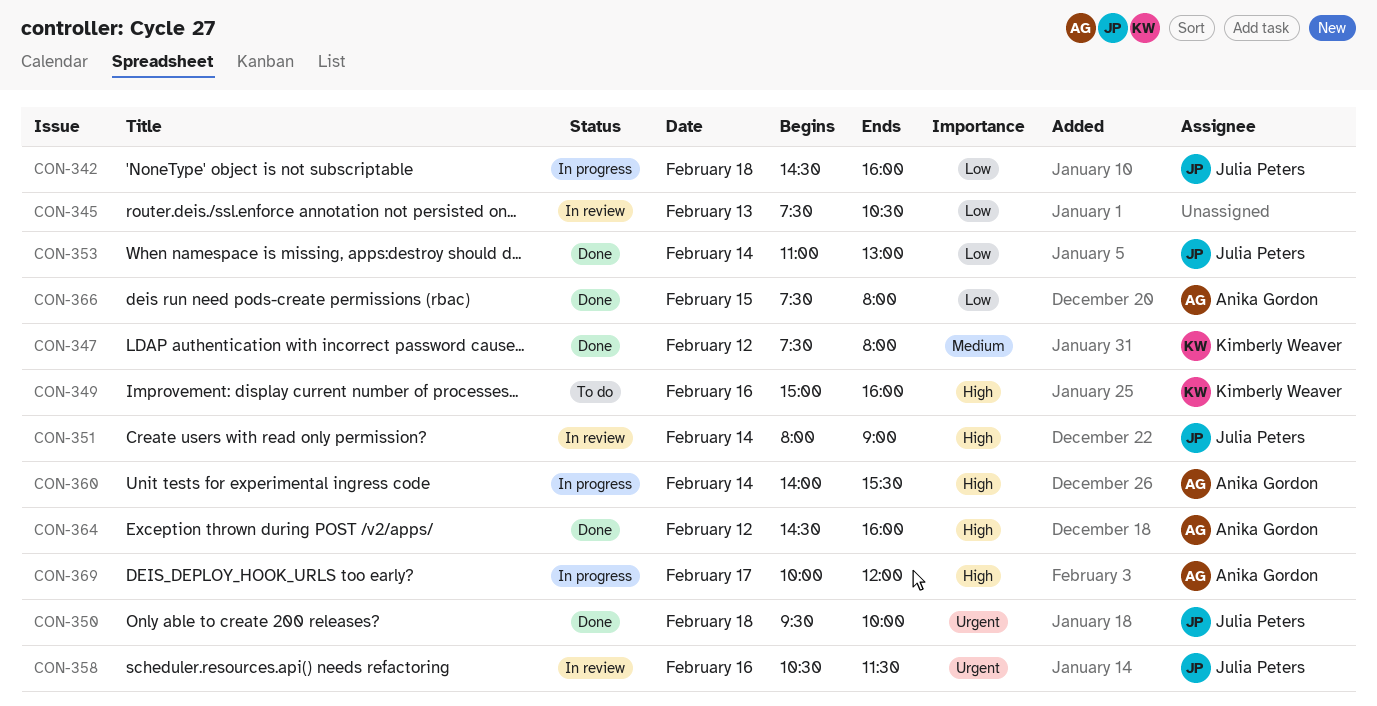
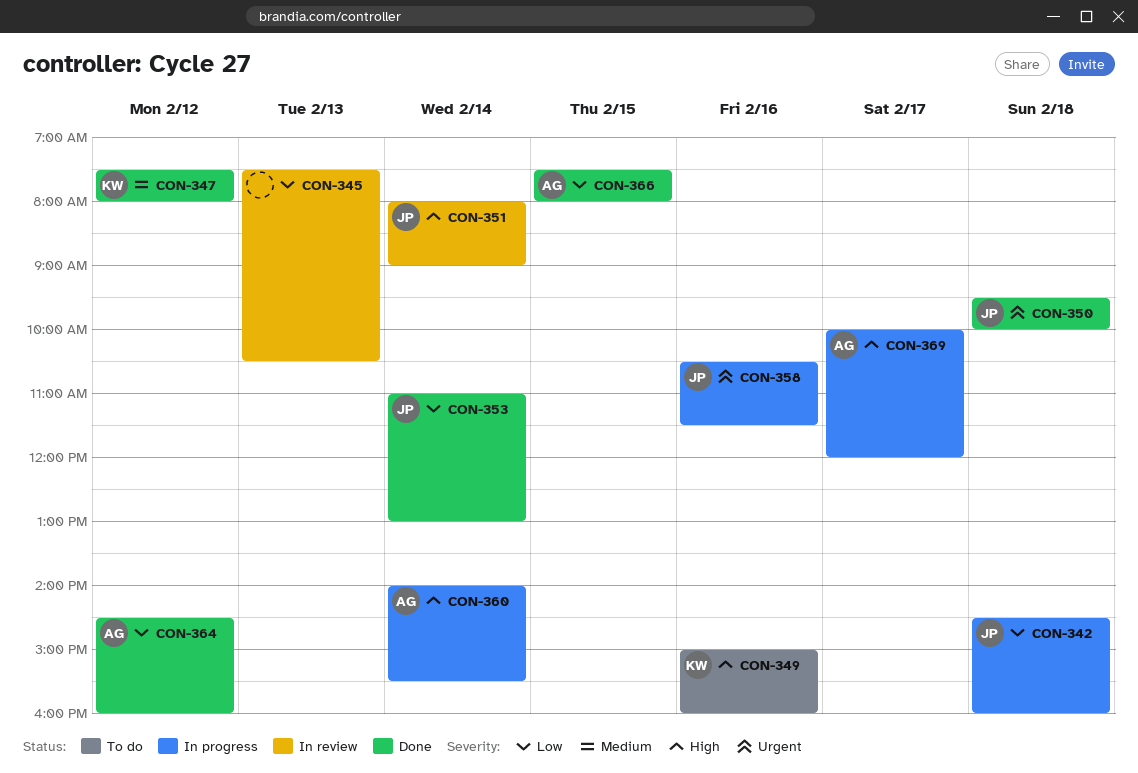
CON-358, status: In review -> In progress
CON-364, priority: High -> Low

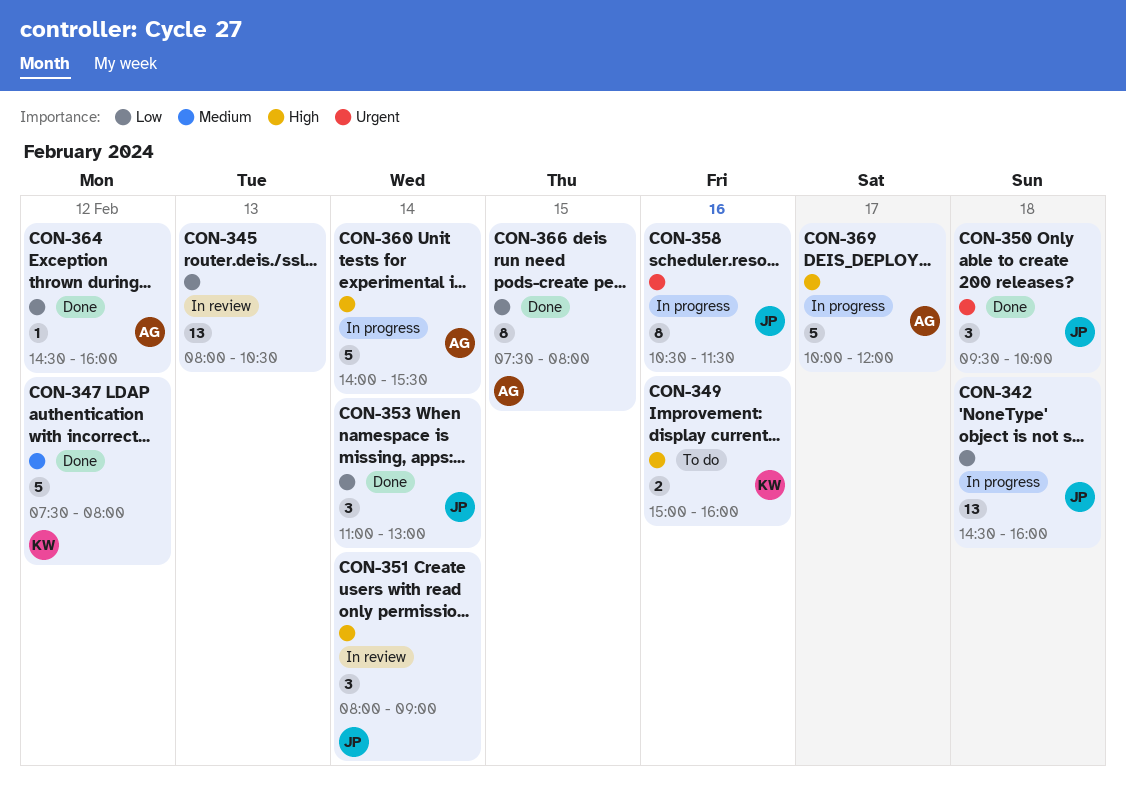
CON-345, begins: 07:30 -> 08:00

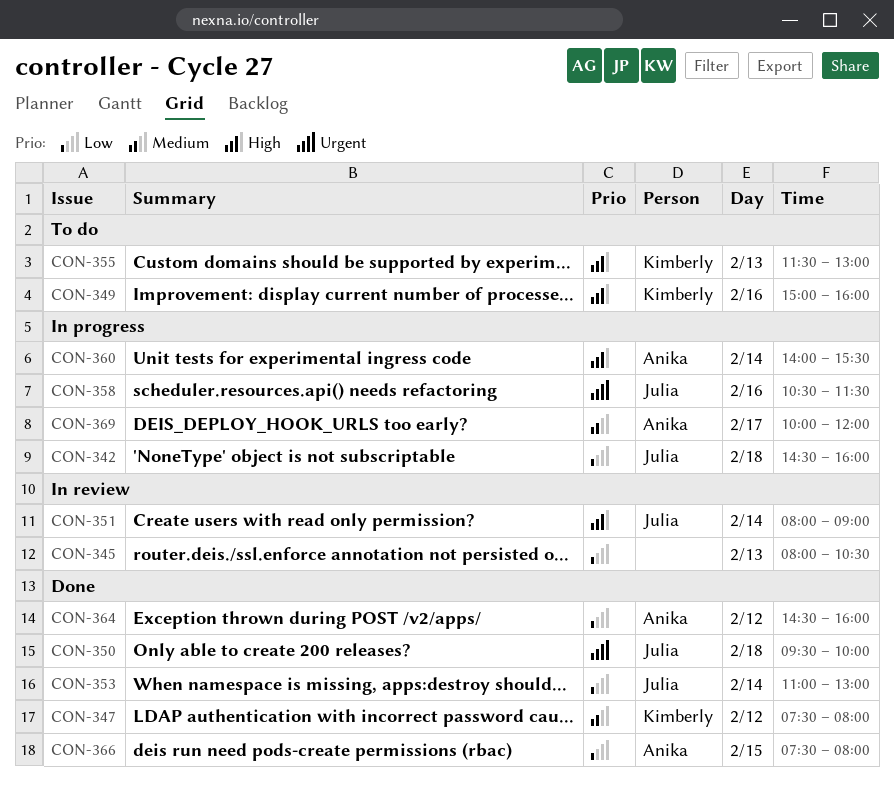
CON-355: none -> present
CON-369, priority: High -> Medium

